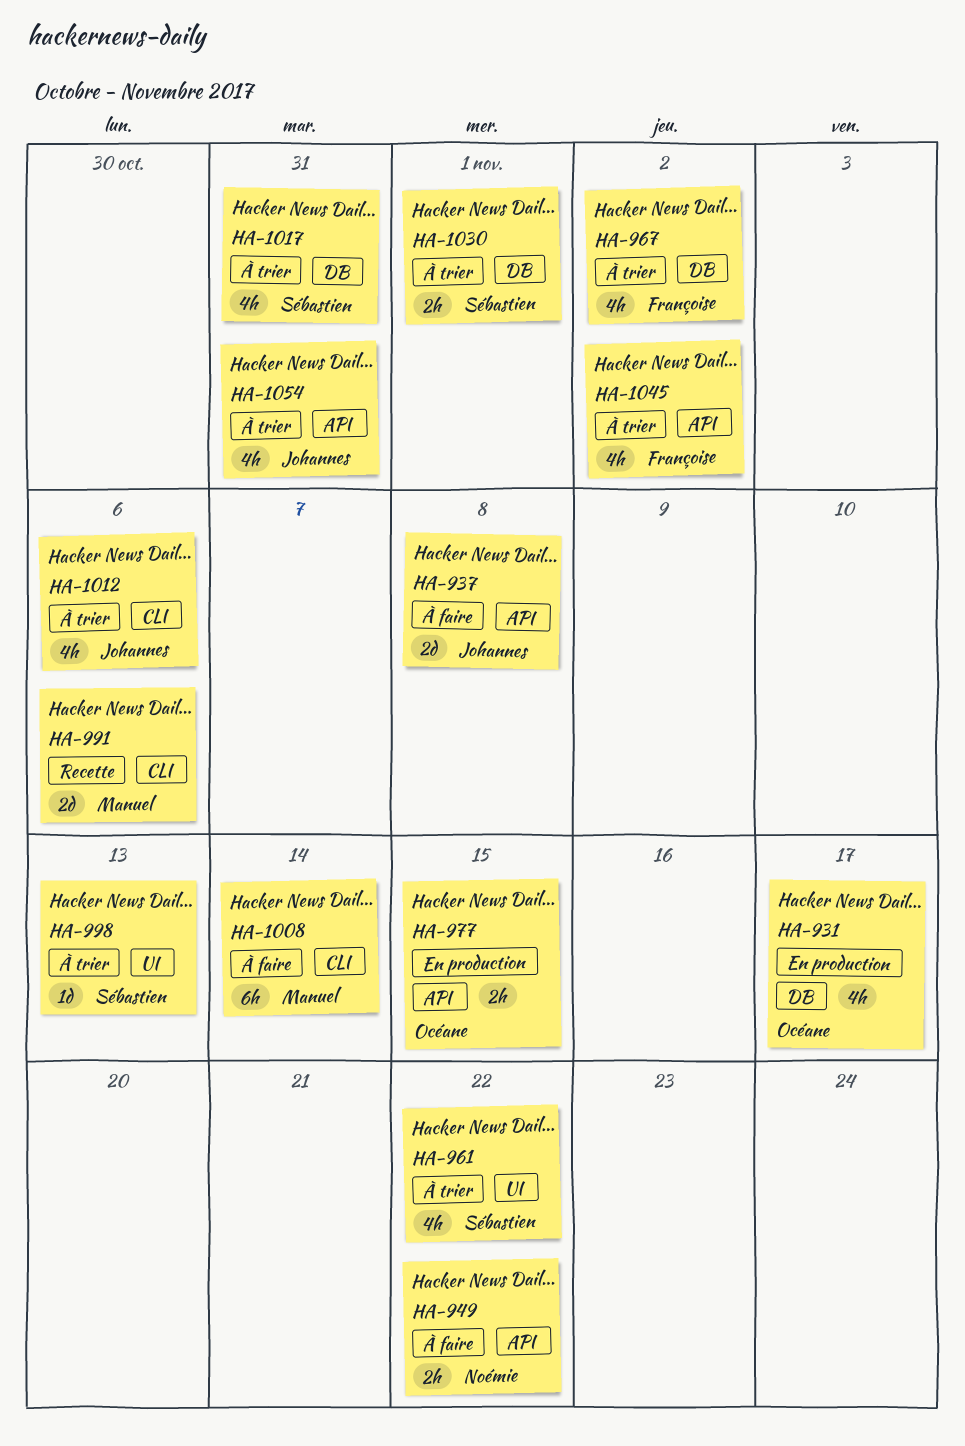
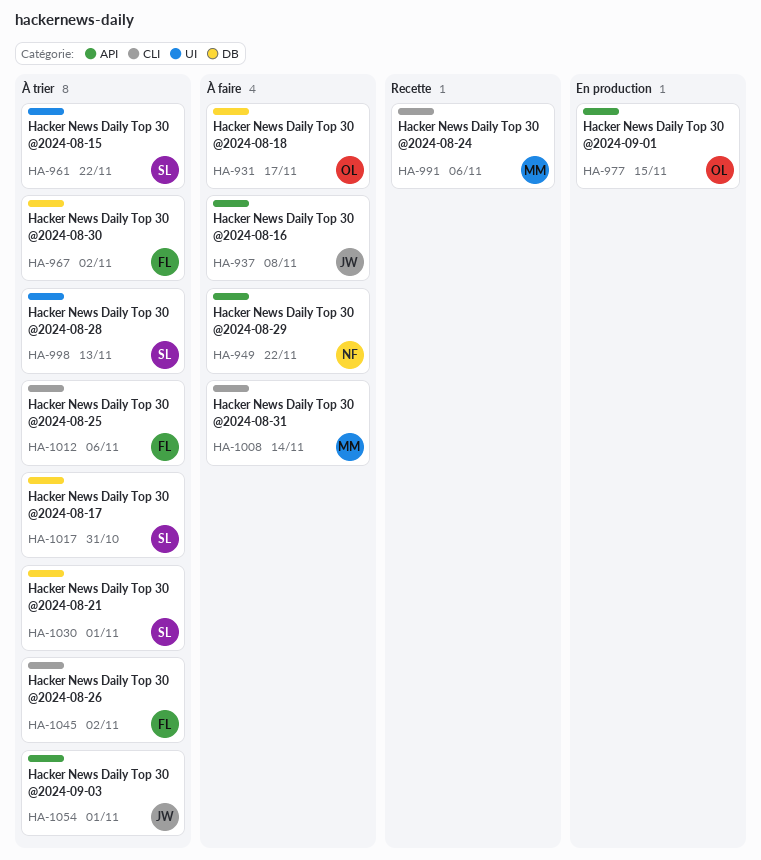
HA-931, status: En production -> À faire
HA-1012, owner: Johannes -> Françoise
HA-1045, label: API -> CLI
HA-1054, due: Oct 31 -> Nov 1

